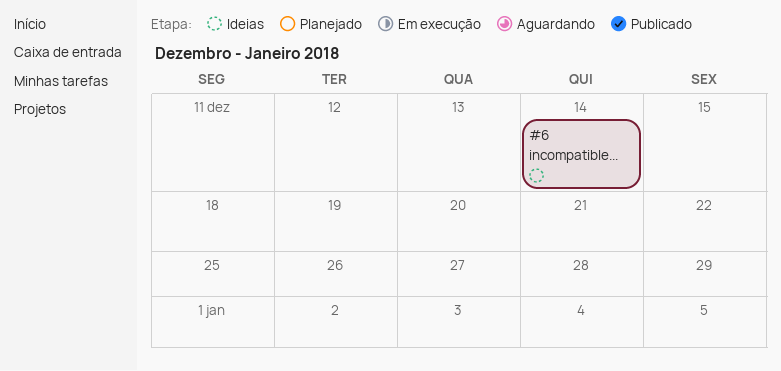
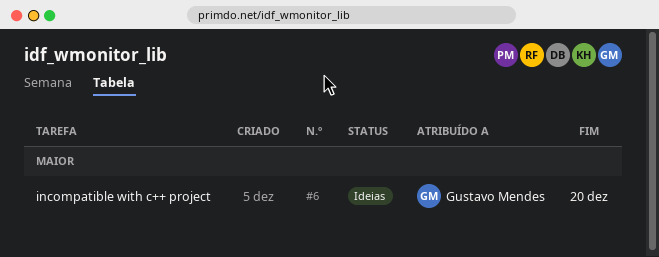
#6, due: Dec 14 -> Dec 20

